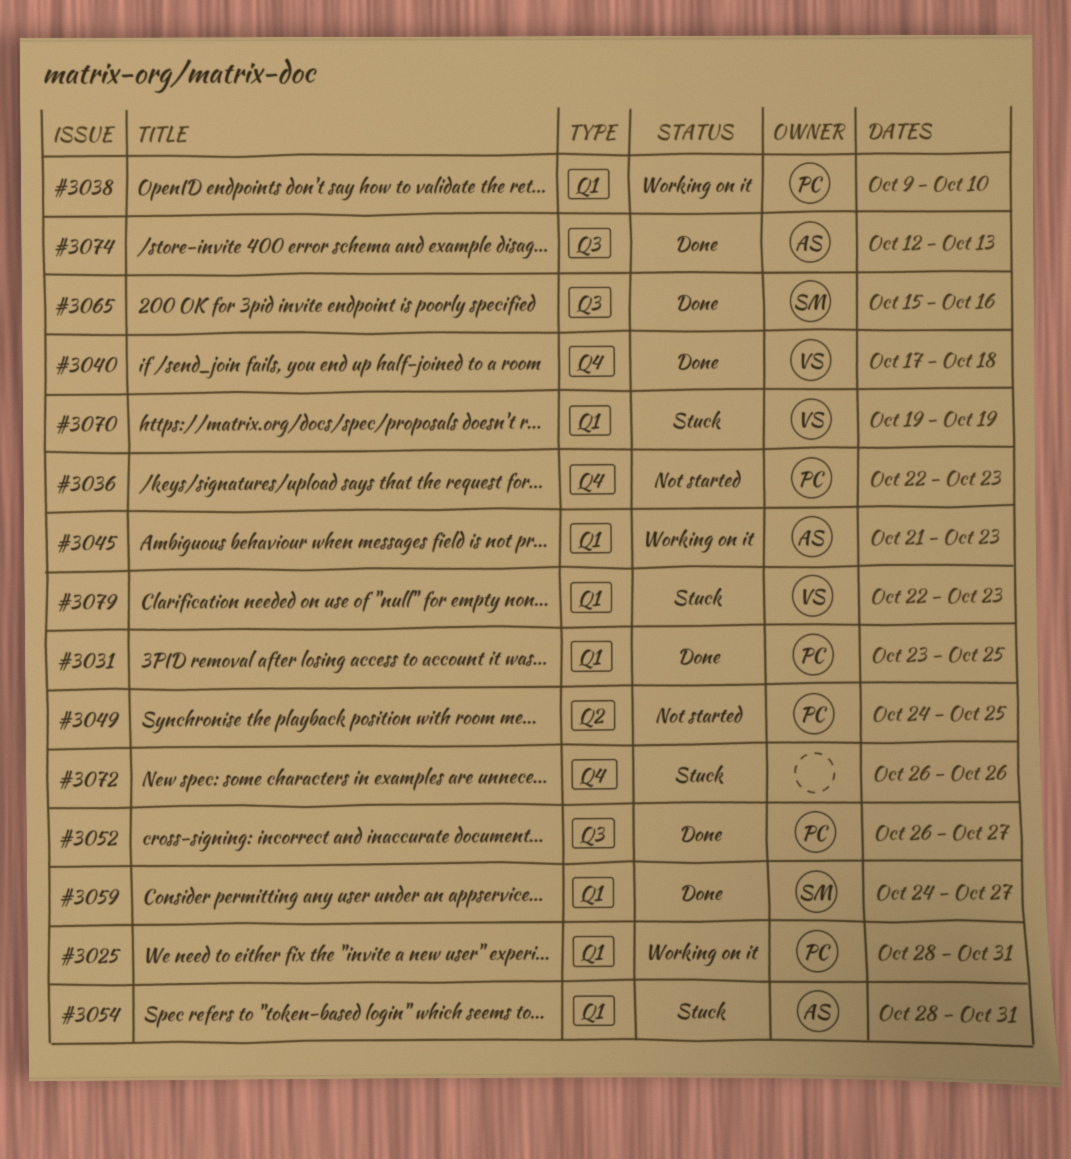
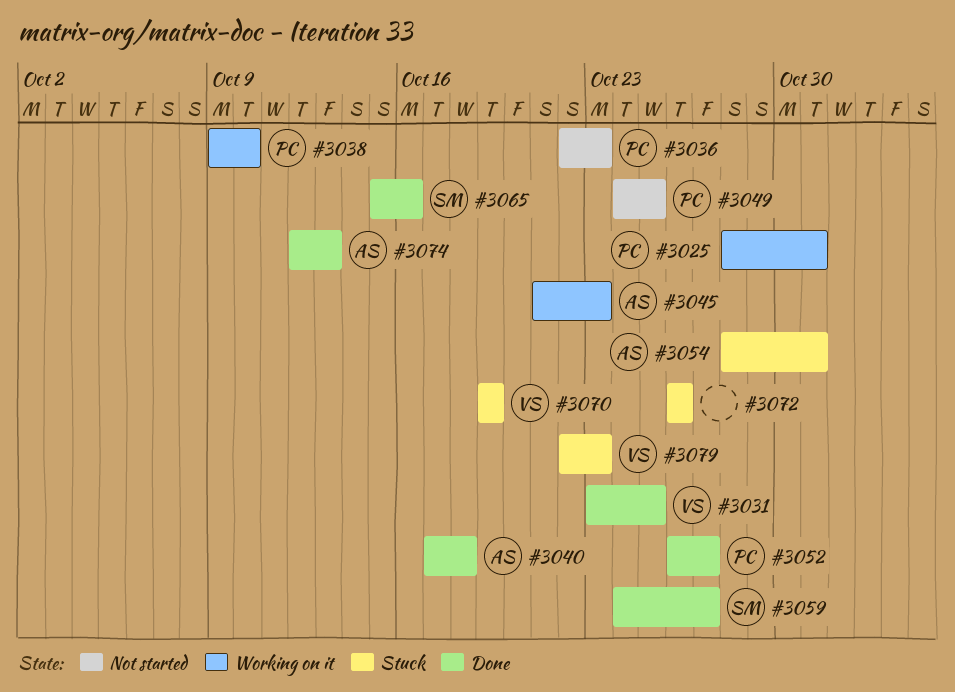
#3031, owner: PC -> VS
#3040, owner: VS -> AS

